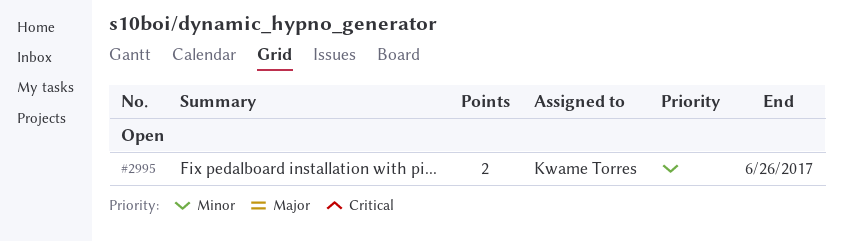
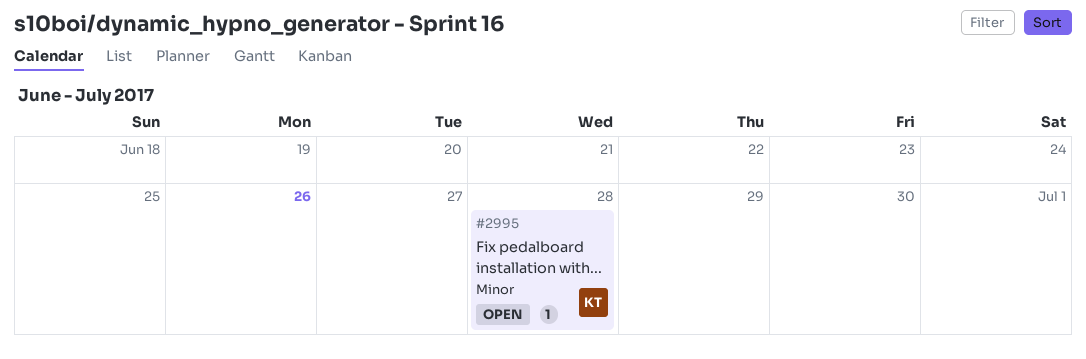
#2995, estimate: 2 -> 1
#2995, due: Jun 26 -> Jun 28

